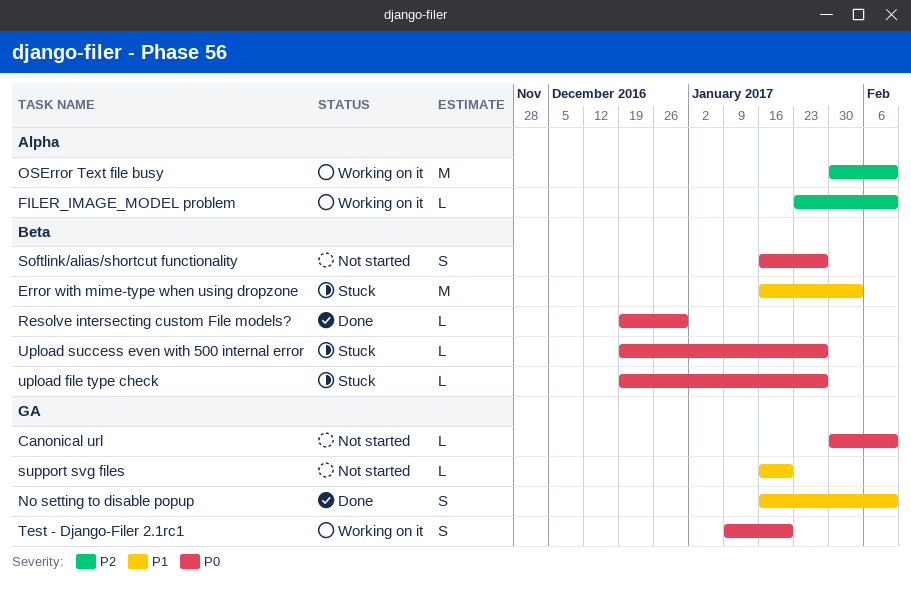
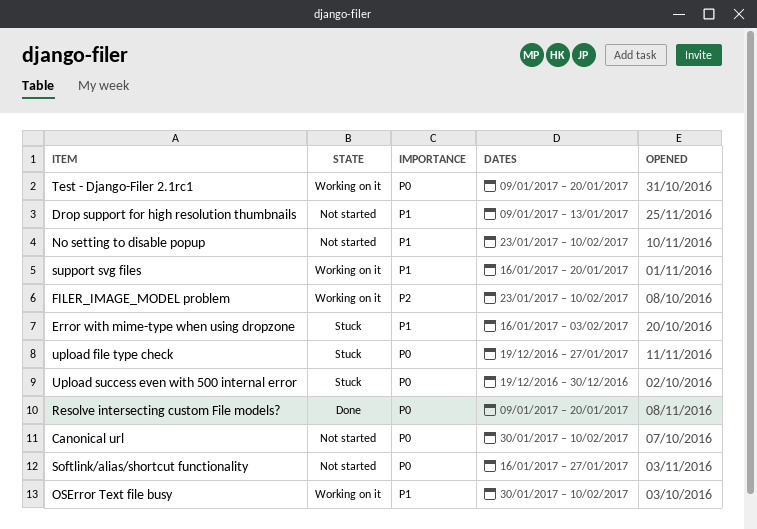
Drop support for high resolution thumbnails: none -> present
No setting to disable popup, status: Done -> Not started
No setting to disable popup, start: Jan 16 -> Jan 23
OSError Text file busy, priority: P2 -> P1
Resolve intersecting custom File models?, start: Dec 19 -> Jan 9
Resolve intersecting custom File models?, due: Dec 30 -> Jan 20
support svg files, status: Not started -> Working on it
Upload success even with 500 internal error, due: Jan 27 -> Dec 30

